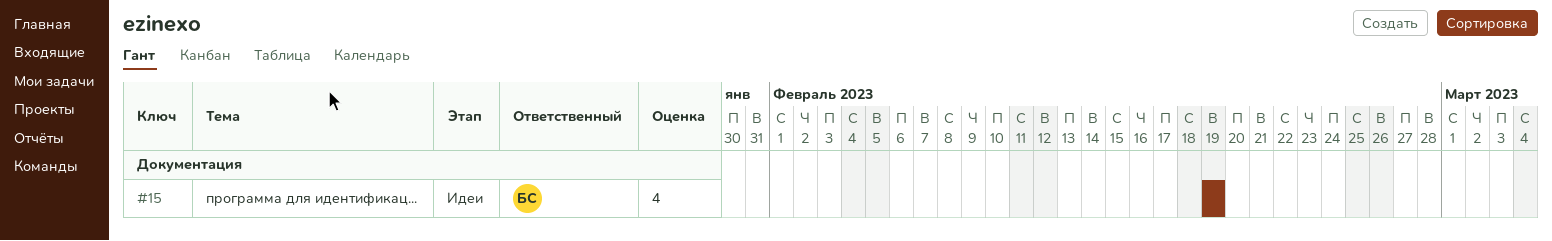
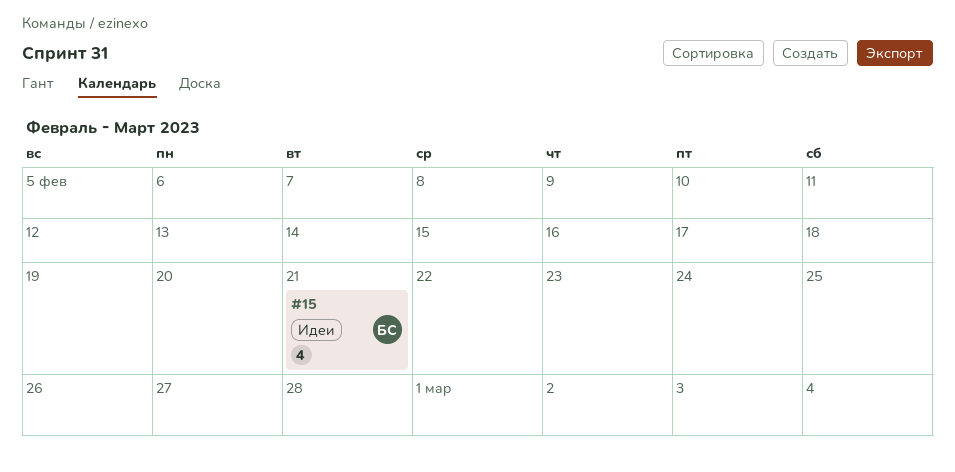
#15, due: Feb 19 -> Feb 21

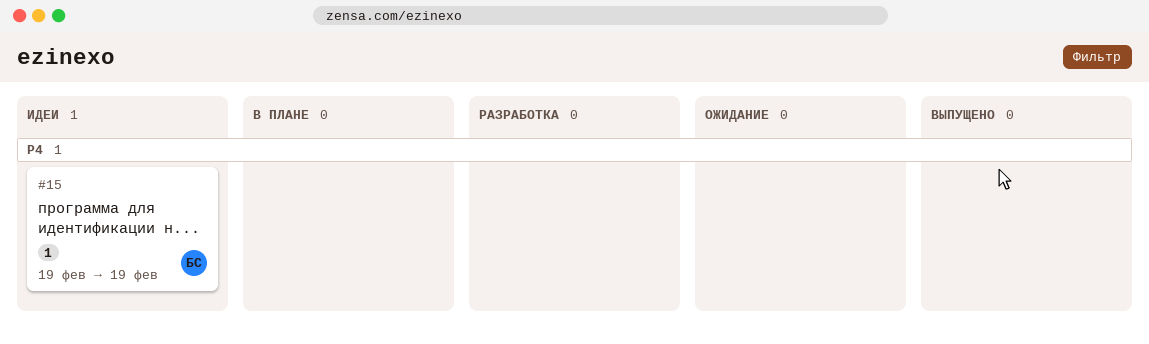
#15, estimate: 4 -> 1
#15, due: Feb 21 -> Feb 19

